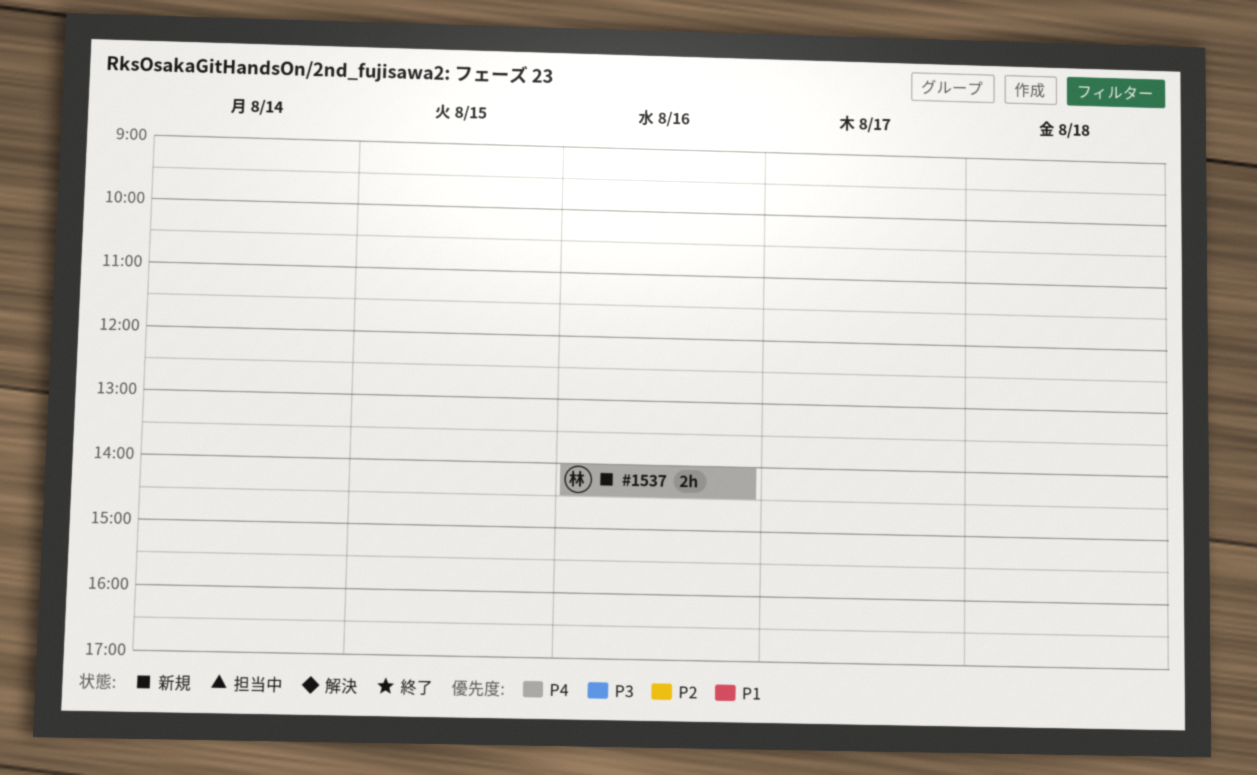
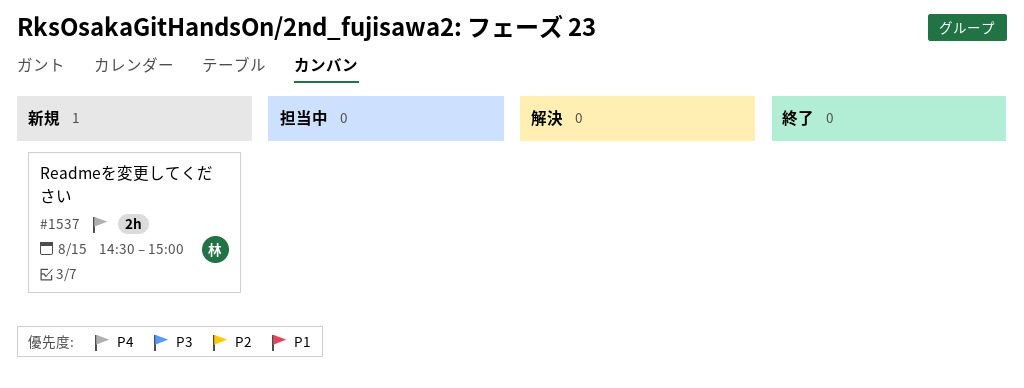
#1537, day: Aug 16 -> Aug 15
#1537, begins: 14:00 -> 14:30
#1537, ends: 14:30 -> 15:00

